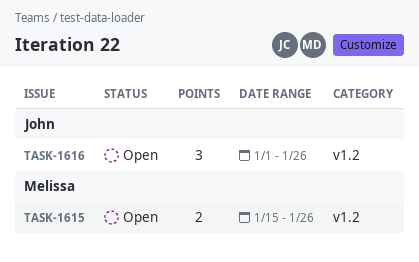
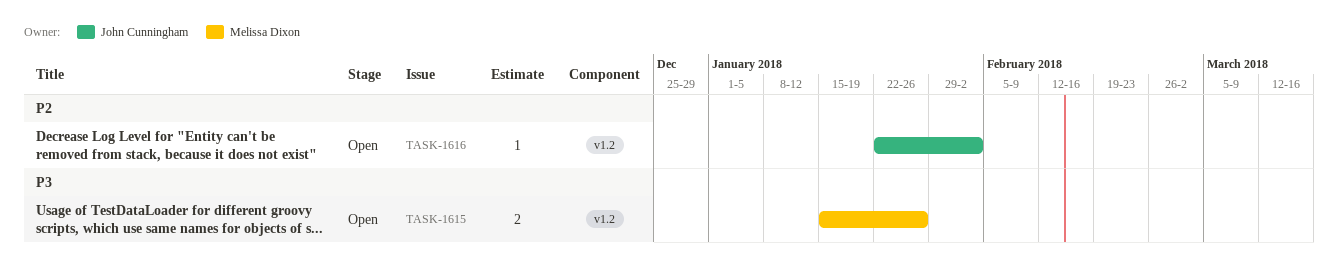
TASK-1616, estimate: 3 -> 1
TASK-1616, start: Jan 1 -> Jan 22
TASK-1616, due: Jan 26 -> Feb 2

